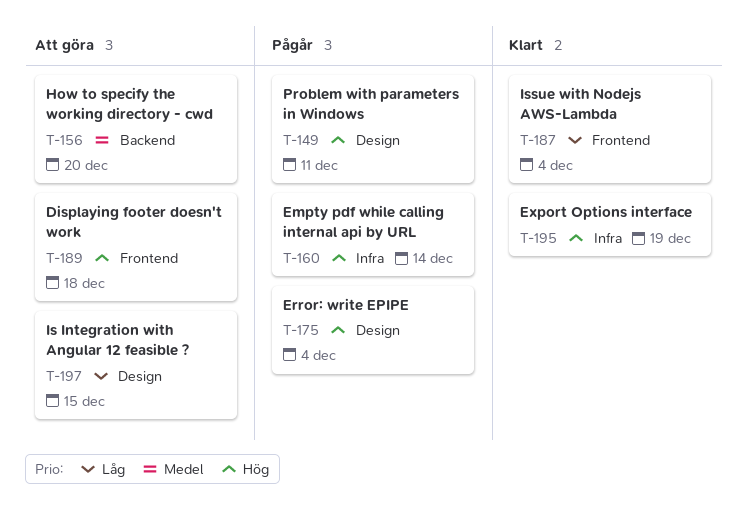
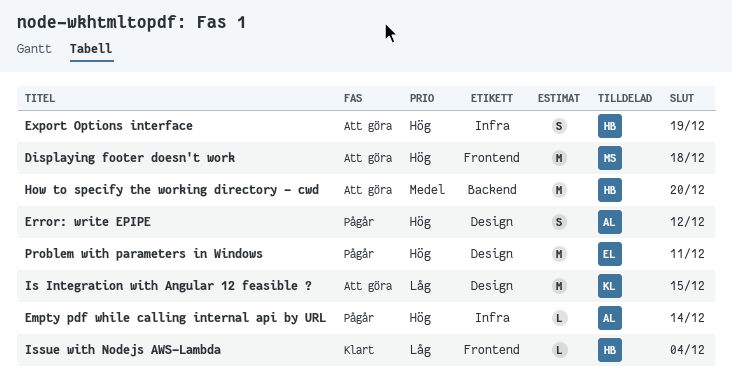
Error: write EPIPE, due: Dec 4 -> Dec 12
Export Options interface, status: Klart -> Att göra

